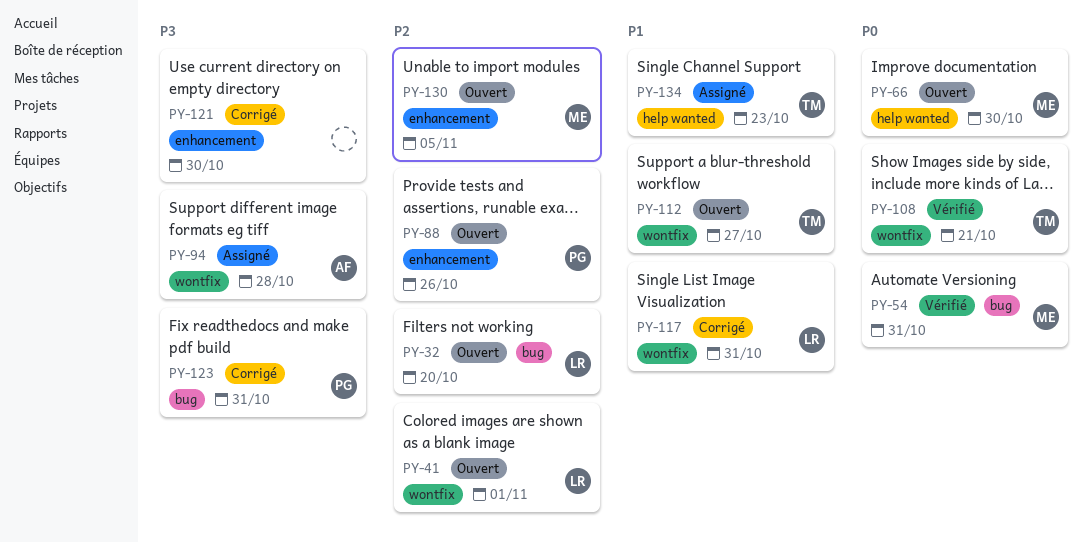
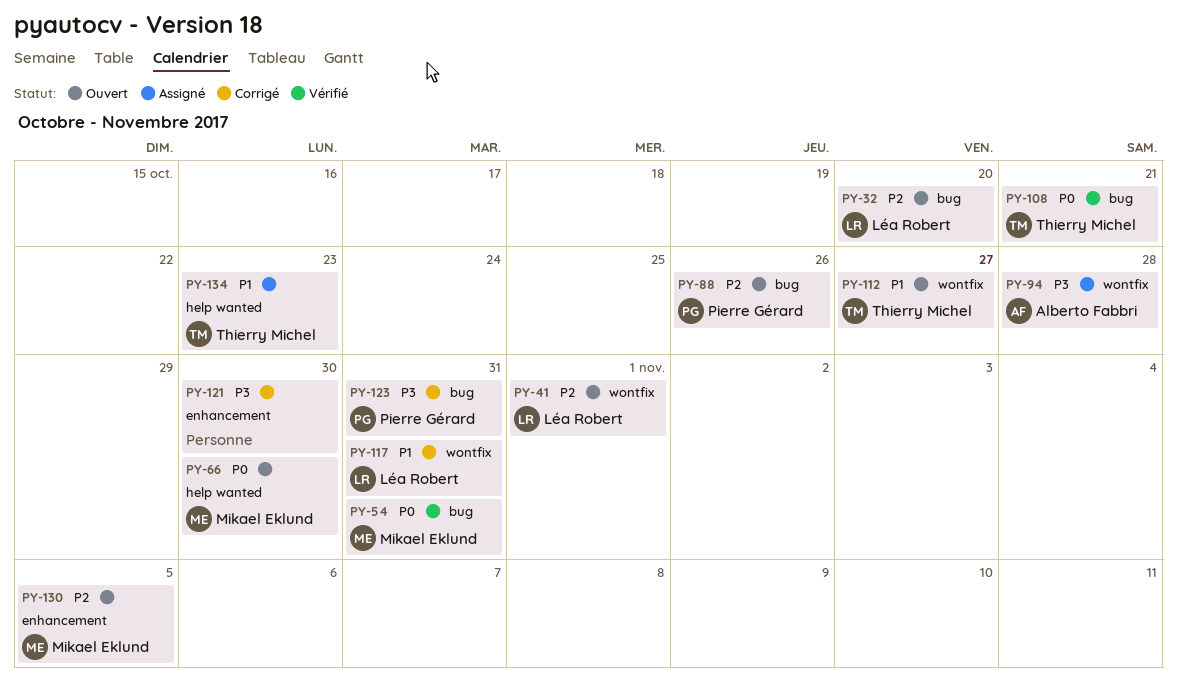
PY-88, label: enhancement -> bug
PY-108, label: wontfix -> bug

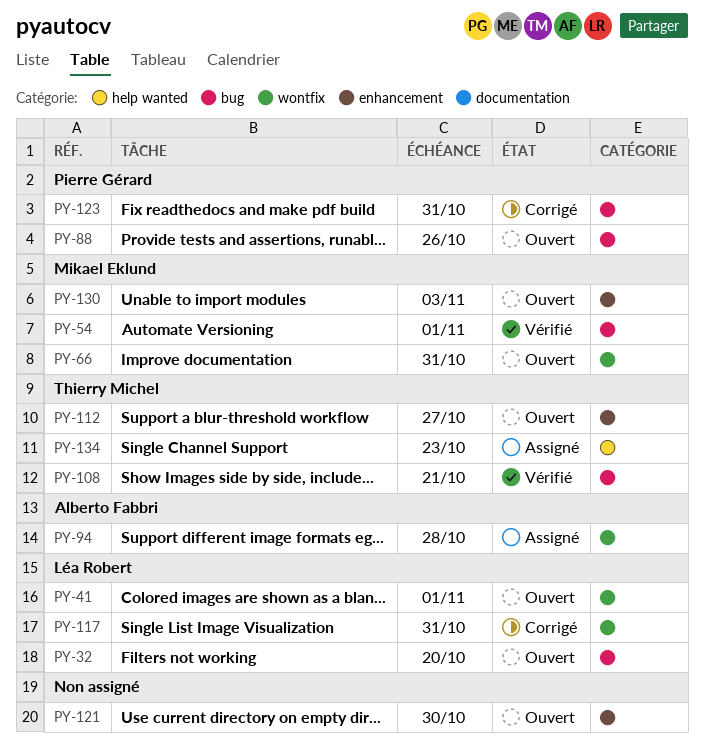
PY-54, due: Oct 31 -> Nov 1
PY-66, label: help wanted -> wontfix
PY-66, due: Oct 30 -> Oct 31
PY-112, label: wontfix -> enhancement
PY-121, status: Corrigé -> Ouvert
PY-130, due: Nov 5 -> Nov 3

